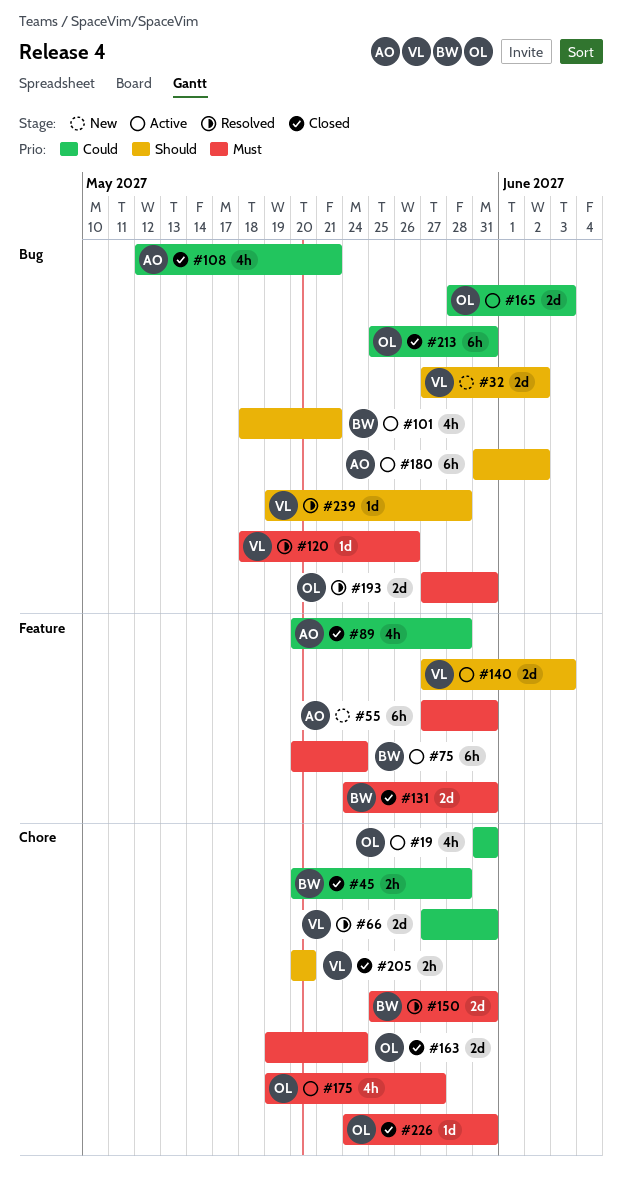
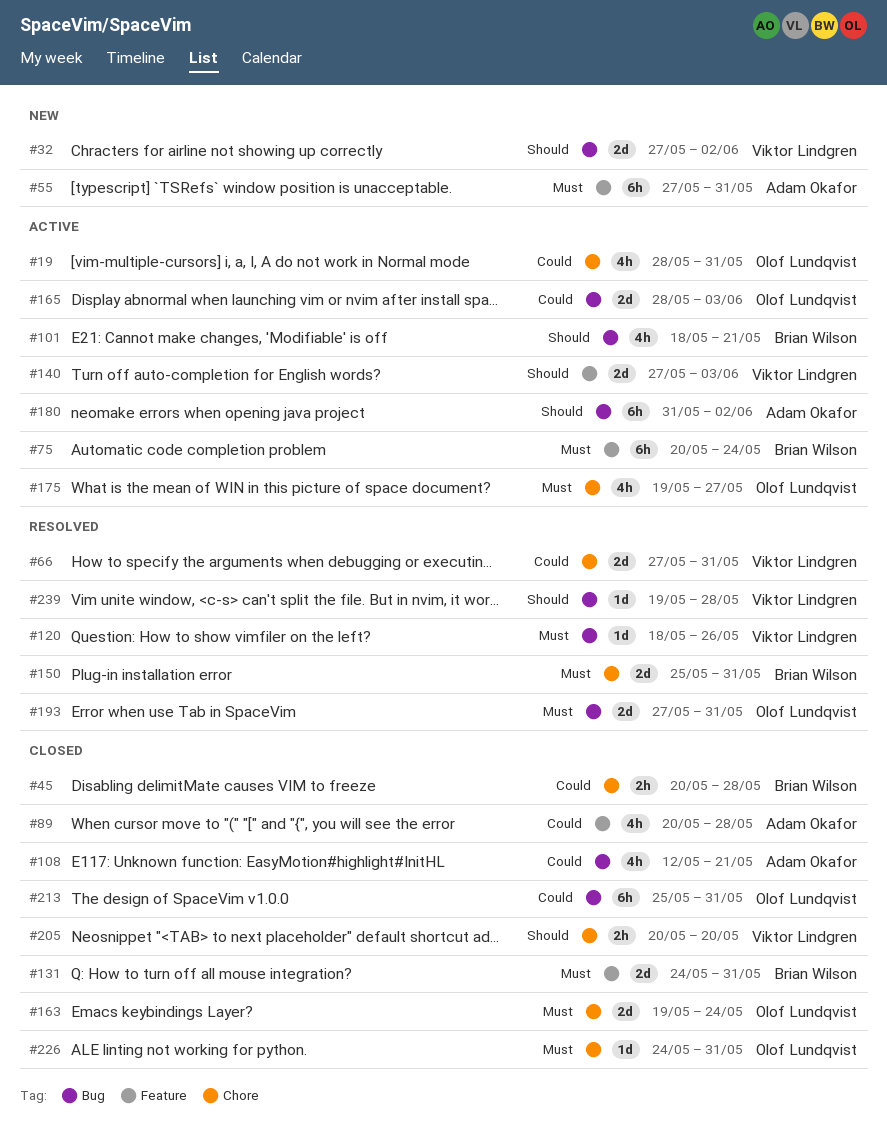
#19, start: May 31 -> May 28

